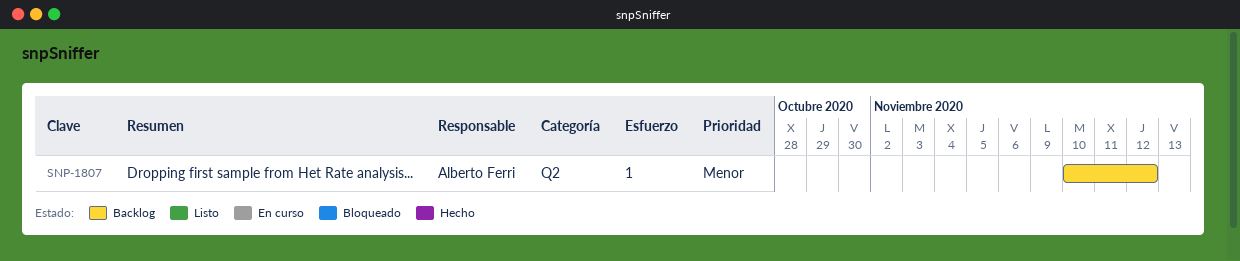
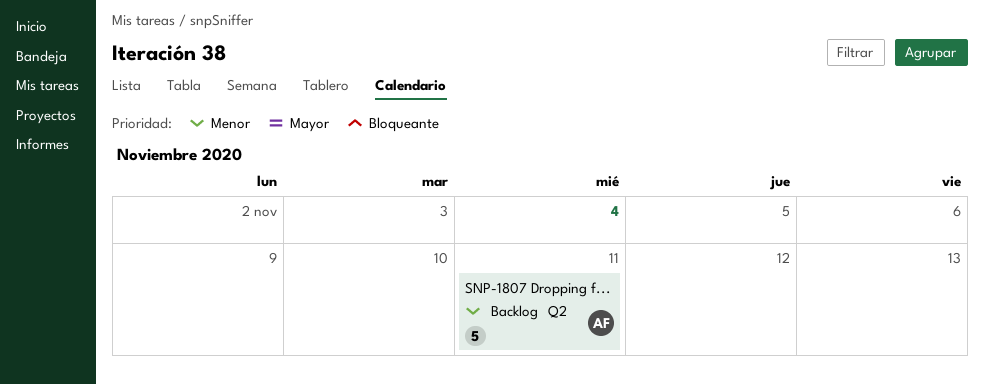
SNP-1807, estimate: 1 -> 5
SNP-1807, due: Nov 12 -> Nov 11

